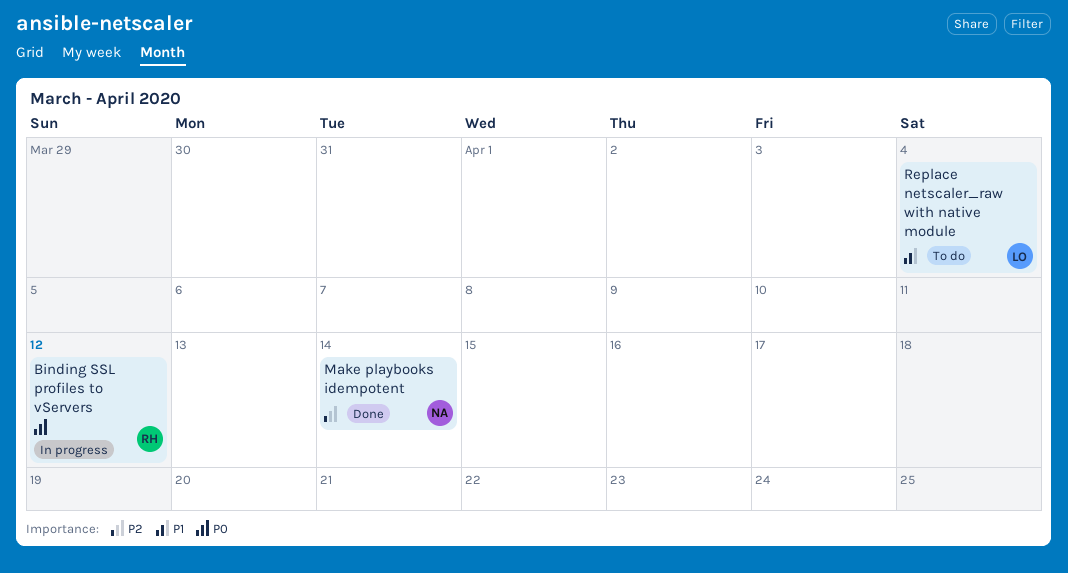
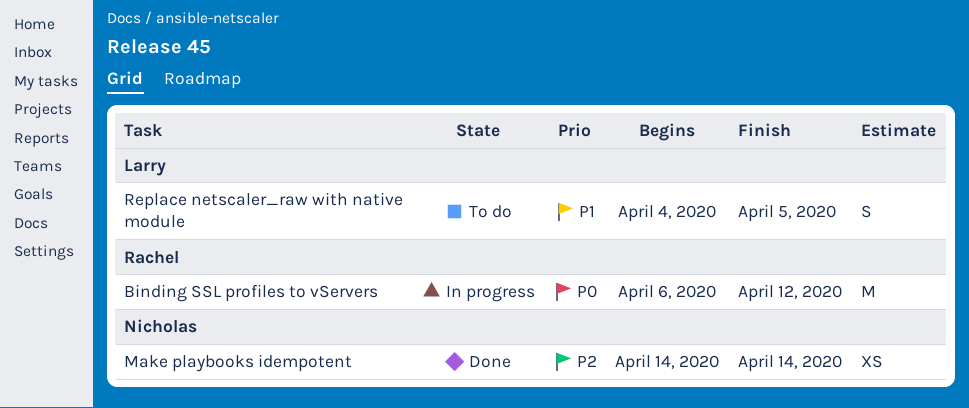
Replace netscaler_raw with native module, due: Apr 4 -> Apr 5

